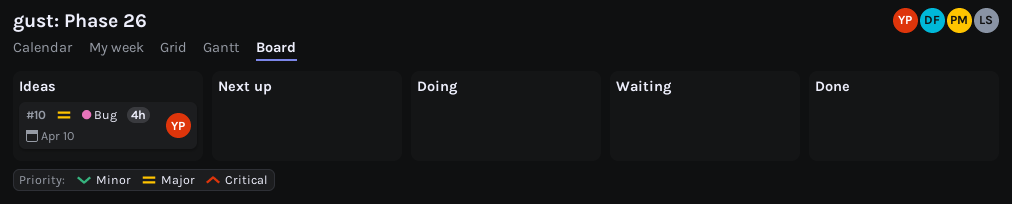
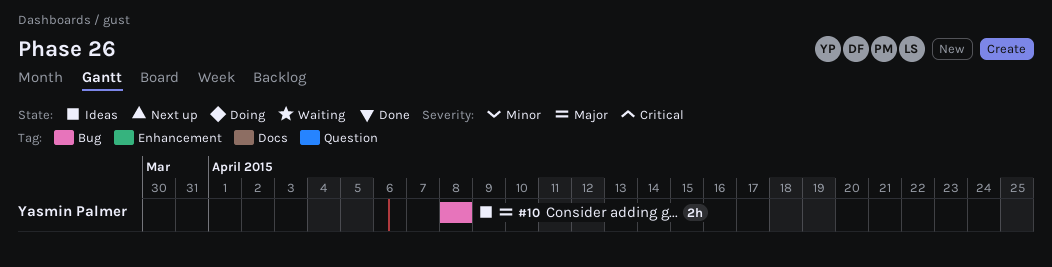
#10, estimate: 4h -> 2h
#10, due: Apr 10 -> Apr 8

